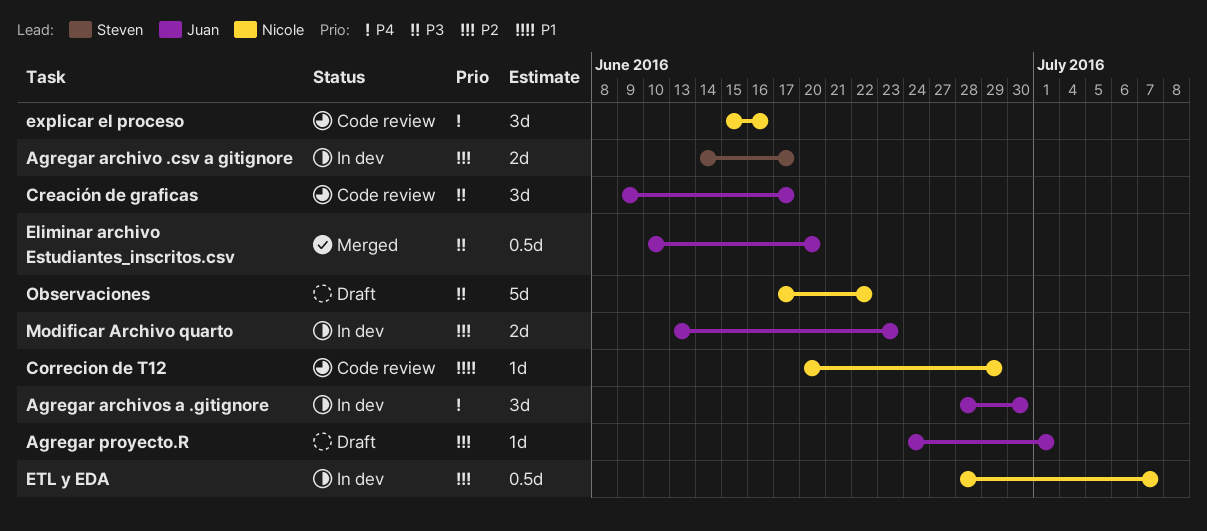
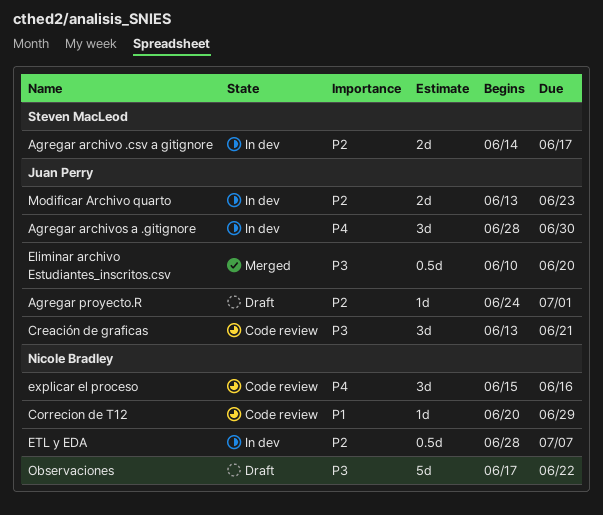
Creación de graficas, start: Jun 9 -> Jun 13
Creación de graficas, due: Jun 17 -> Jun 21

